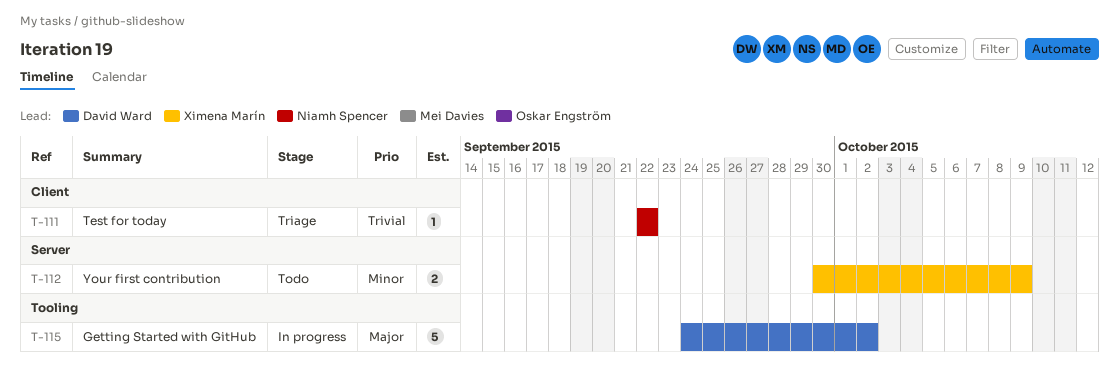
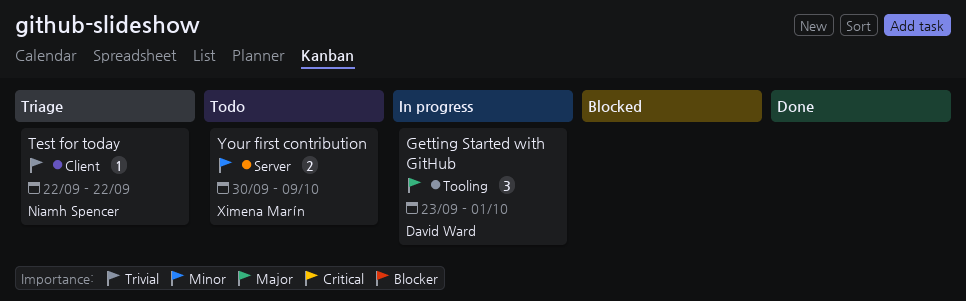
Getting Started with GitHub, estimate: 5 -> 3
Getting Started with GitHub, start: Sep 24 -> Sep 23
Getting Started with GitHub, due: Oct 2 -> Oct 1

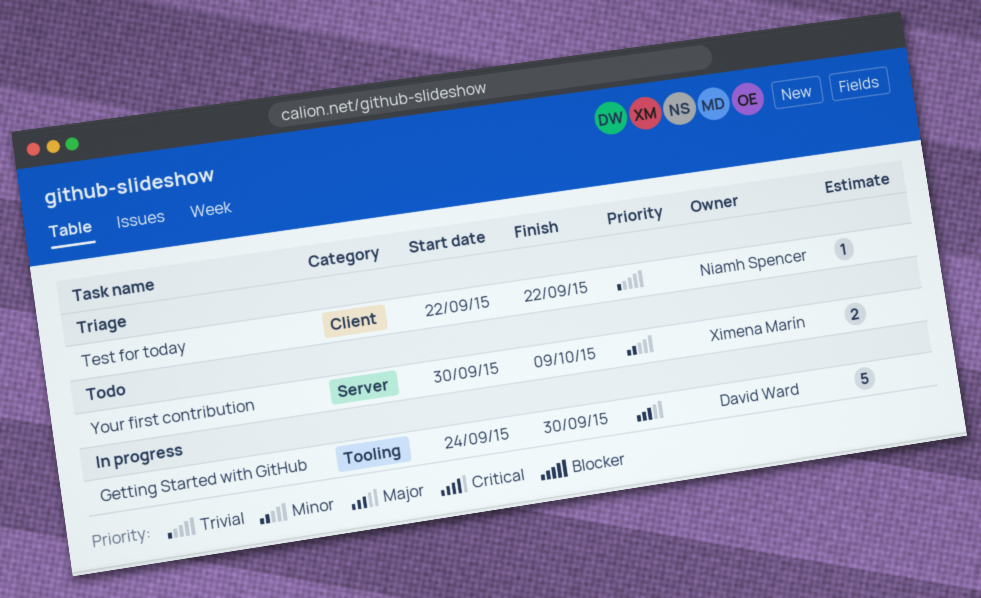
Getting Started with GitHub, estimate: 3 -> 5
Getting Started with GitHub, start: Sep 23 -> Sep 24
Getting Started with GitHub, due: Oct 1 -> Sep 30

